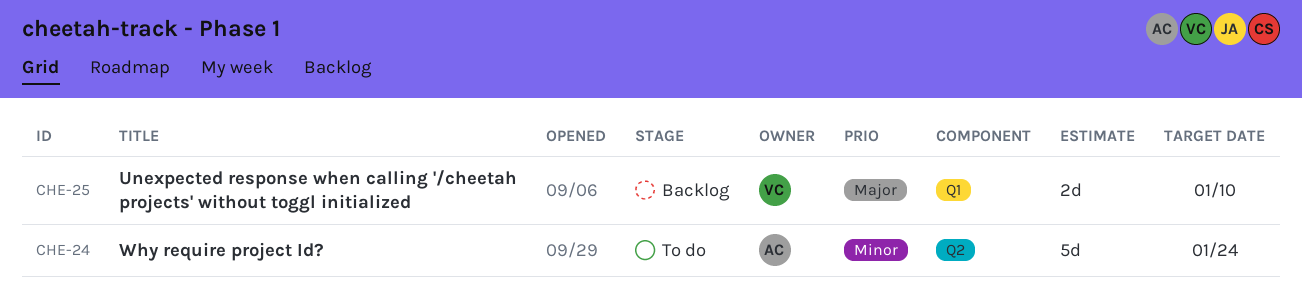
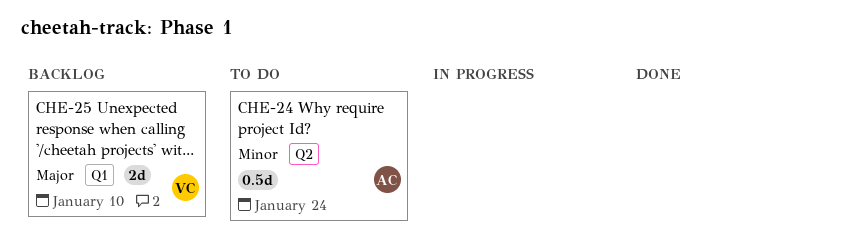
CHE-24, estimate: 5d -> 0.5d

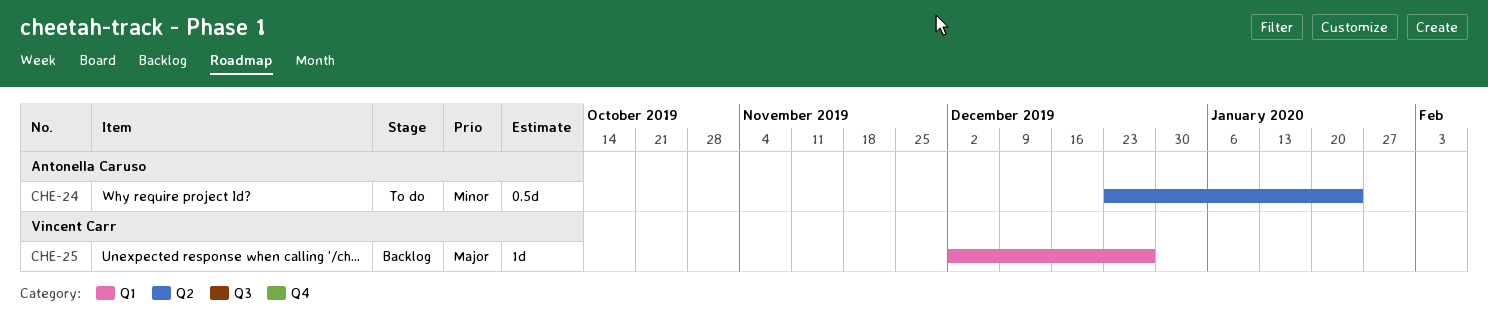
CHE-25, estimate: 2d -> 1d
CHE-25, due: Jan 10 -> Dec 27

